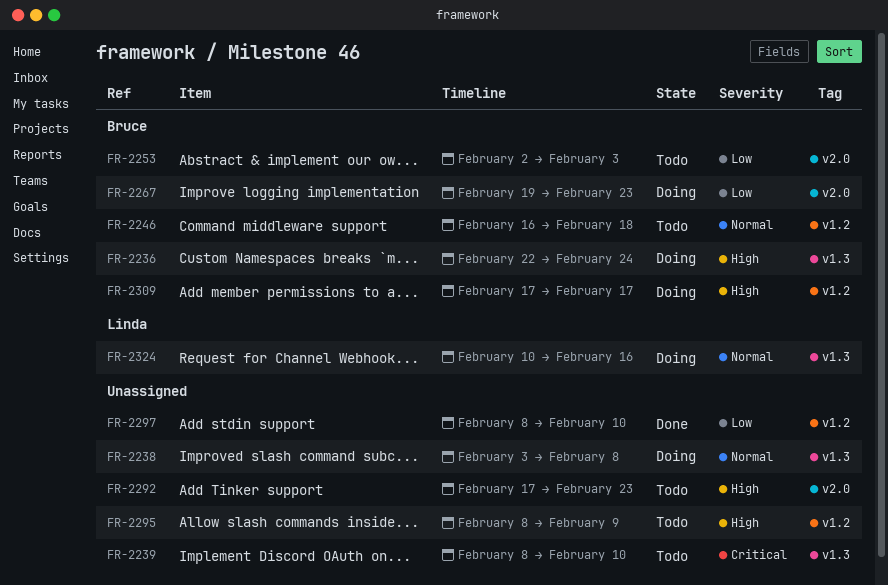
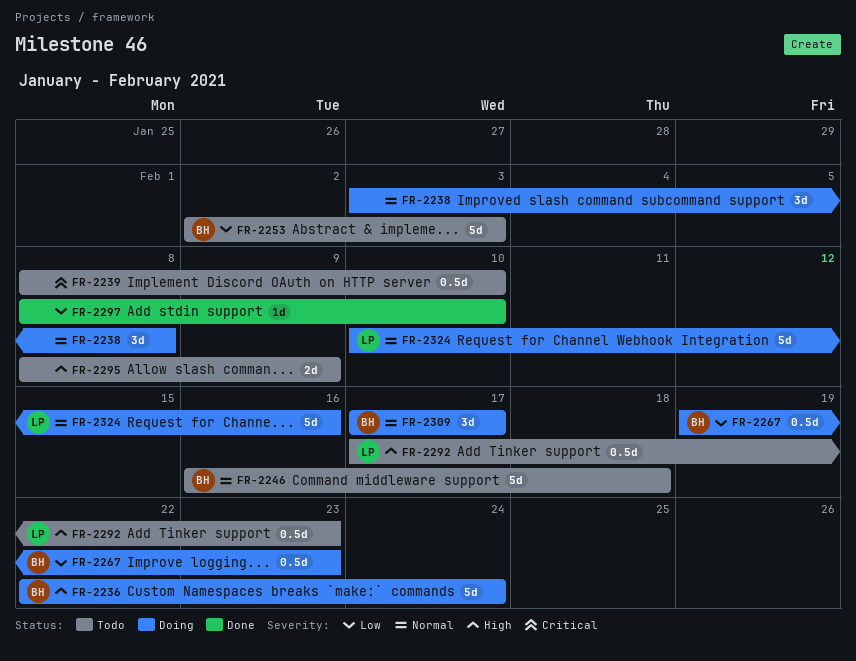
FR-2292, owner: none -> Linda
FR-2309, priority: High -> Normal

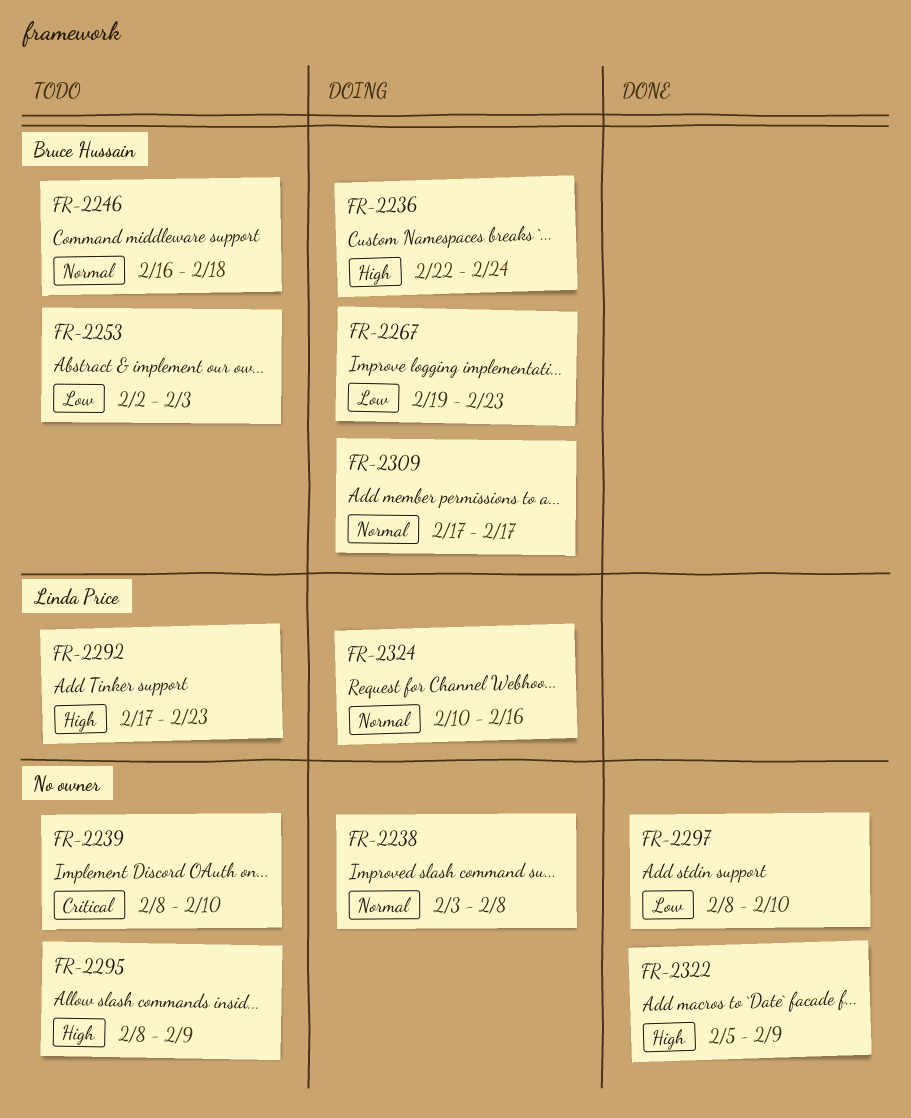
FR-2322: none -> present

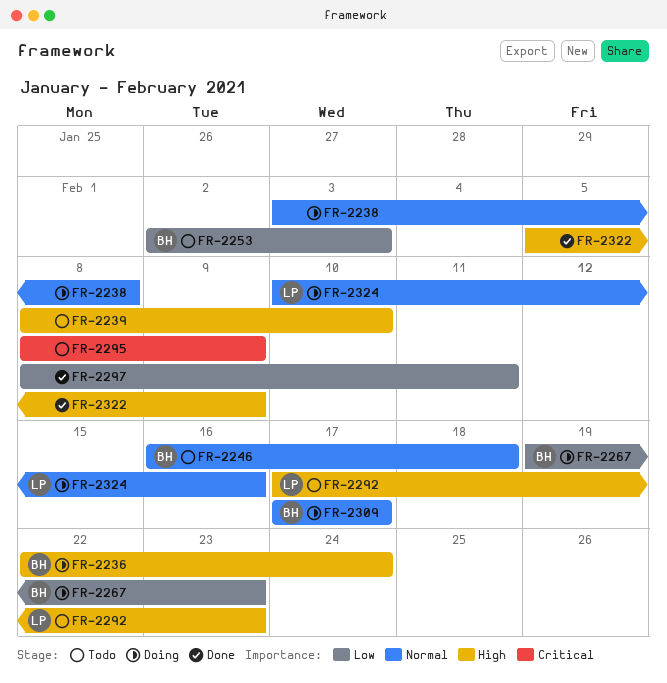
FR-2239, priority: Critical -> High
FR-2295, priority: High -> Critical
FR-2297, due: Feb 10 -> Feb 11

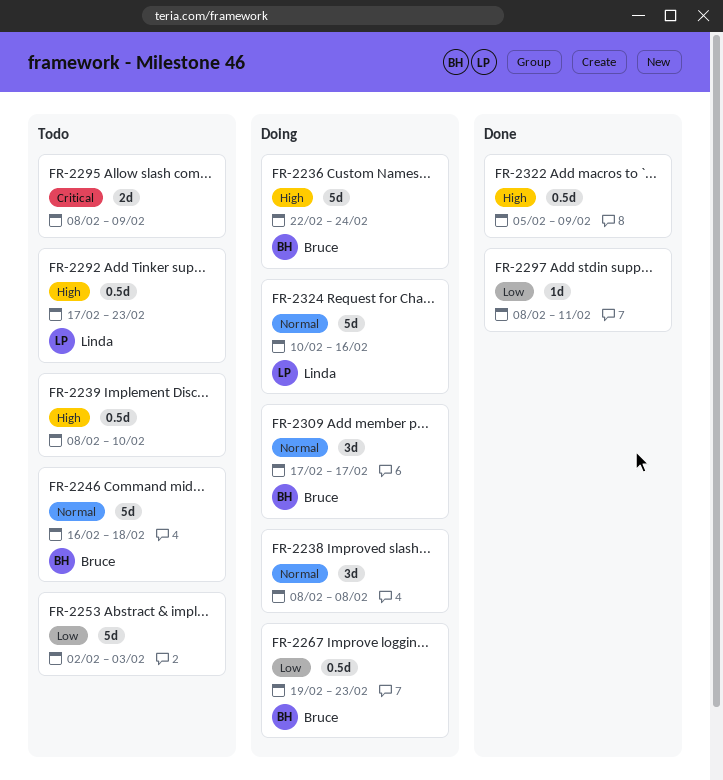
FR-2238, start: Feb 3 -> Feb 8
FR-2253, owner: Bruce -> none

